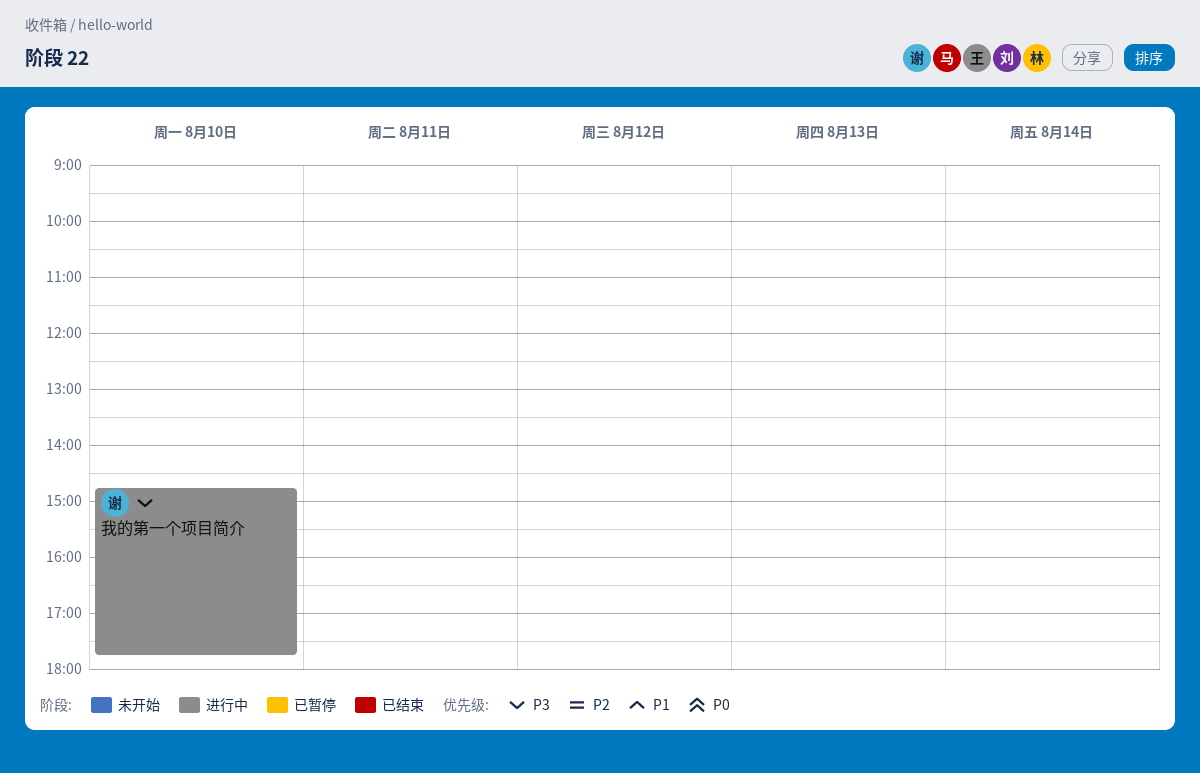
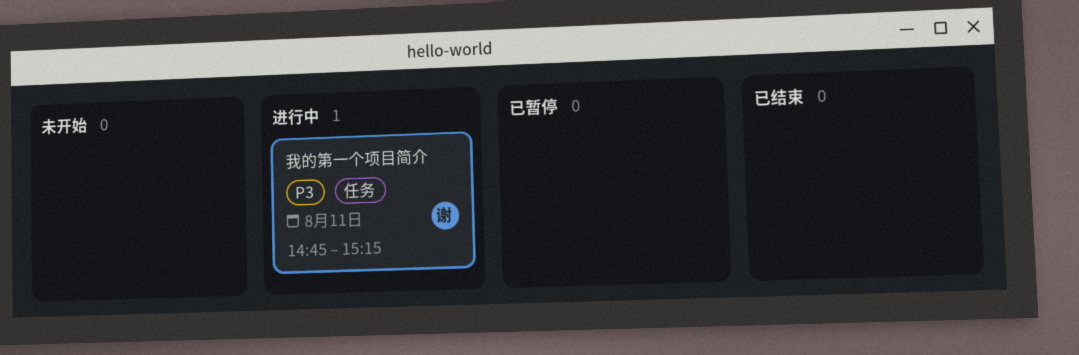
我的第一个项目简介, day: Aug 10 -> Aug 11
我的第一个项目简介, ends: 17:45 -> 15:15

